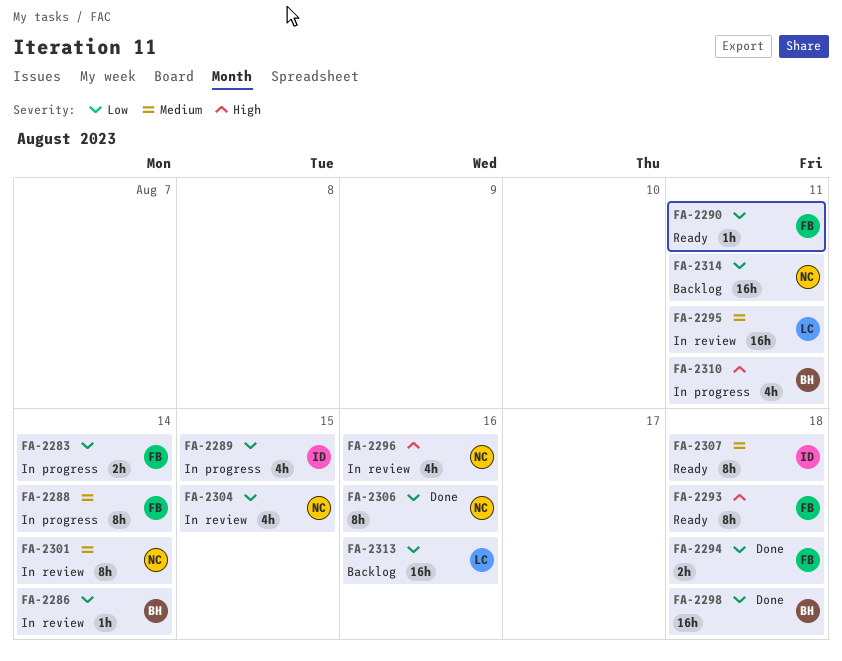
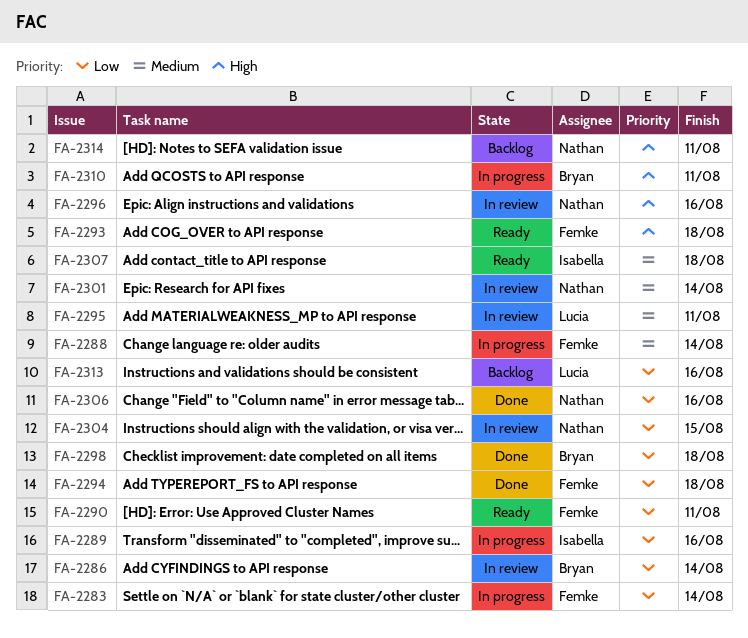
FA-2289, due: Aug 15 -> Aug 16
FA-2314, priority: Low -> High

